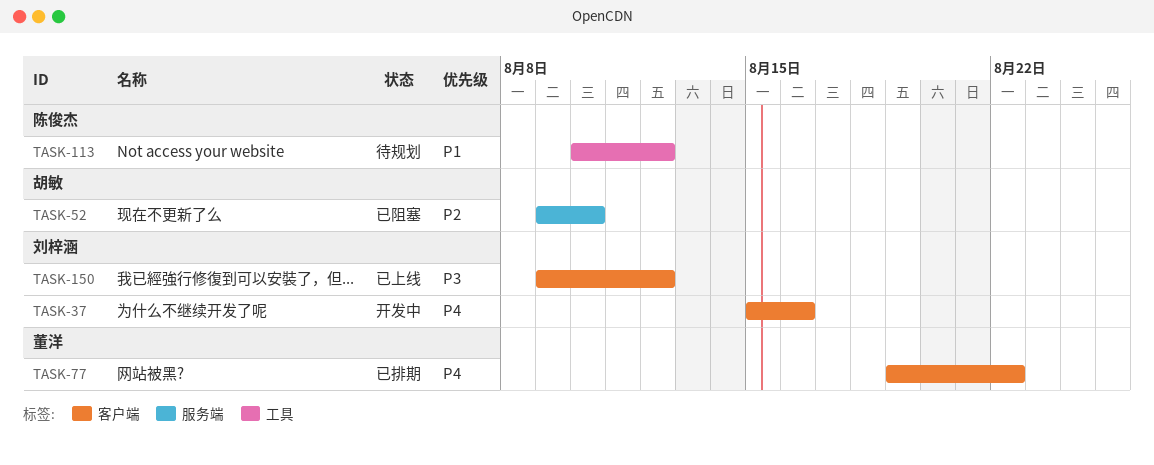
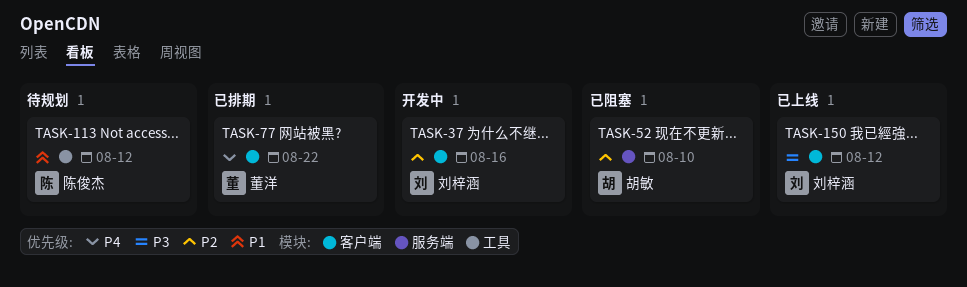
TASK-37, priority: P4 -> P2

